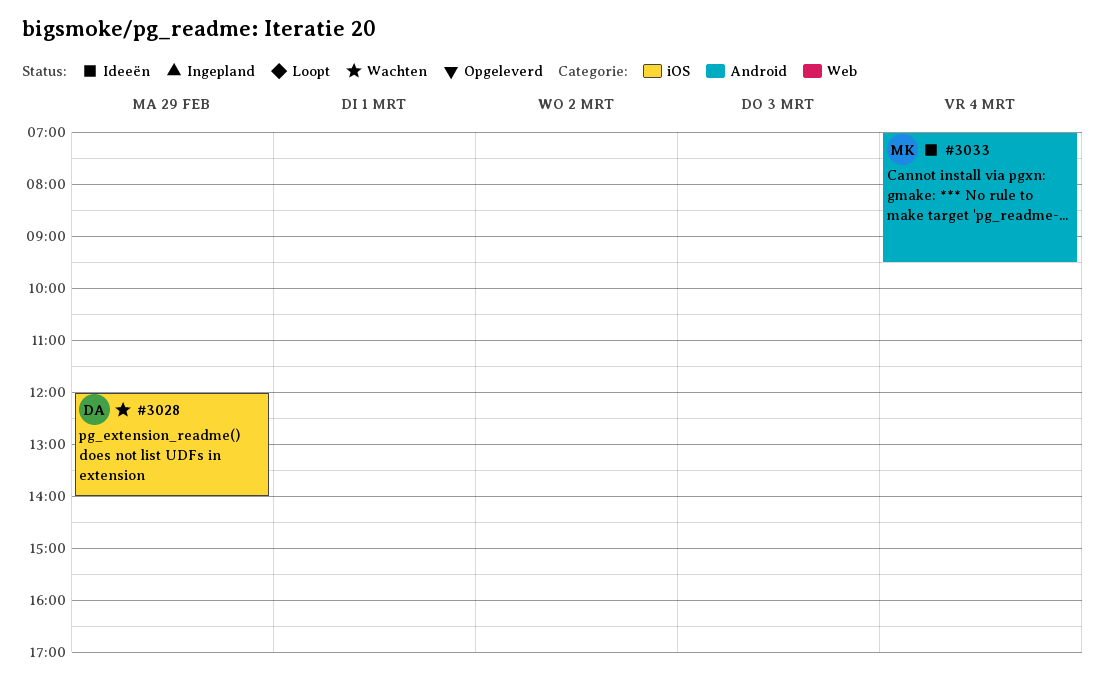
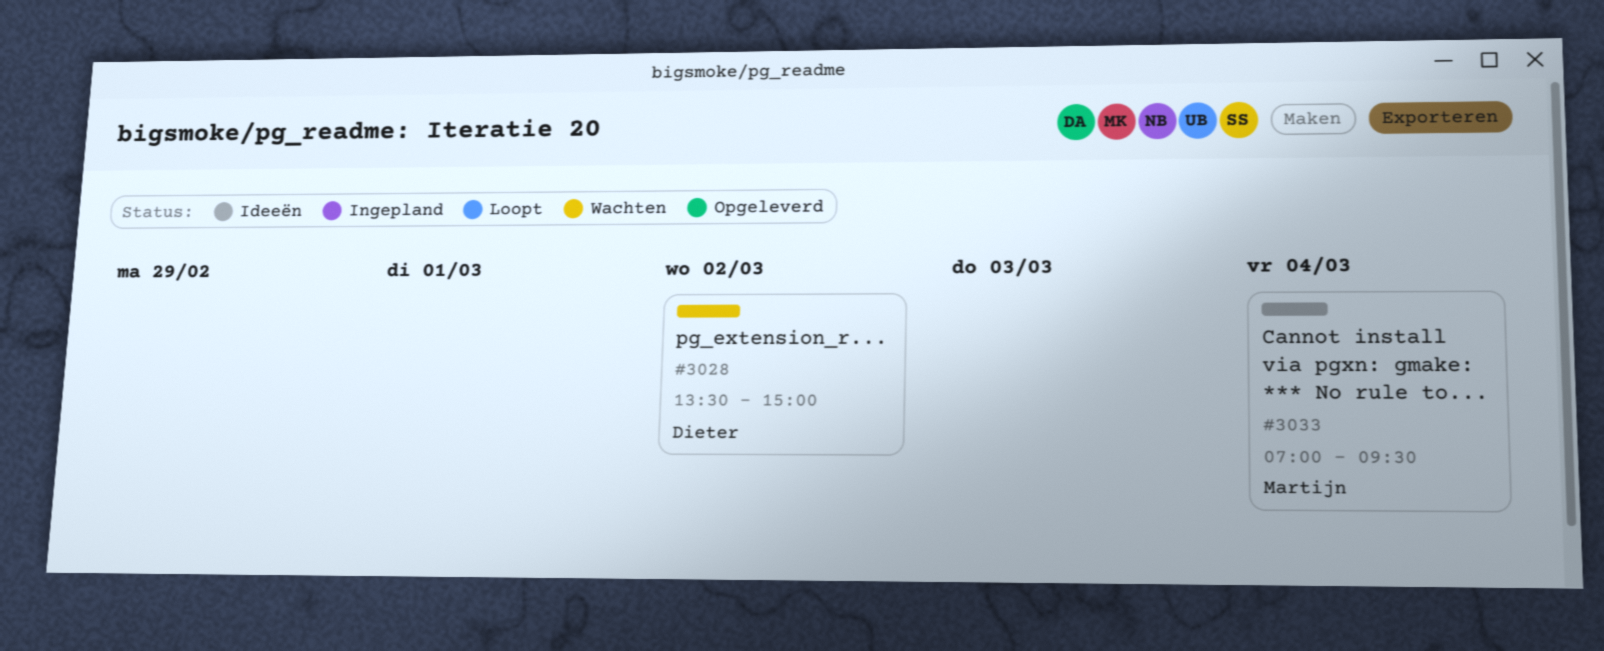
#3028, day: Feb 29 -> Mar 2
#3028, begins: 12:00 -> 13:30
#3028, ends: 14:00 -> 15:00

